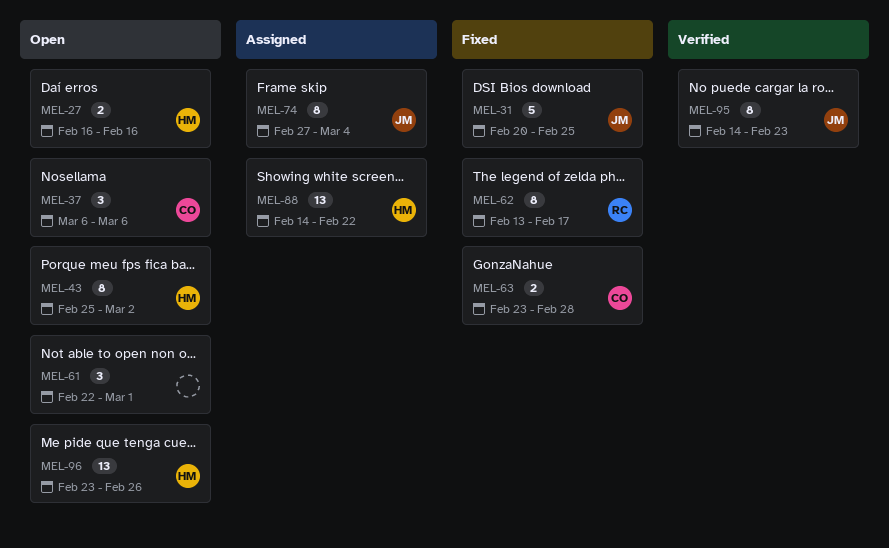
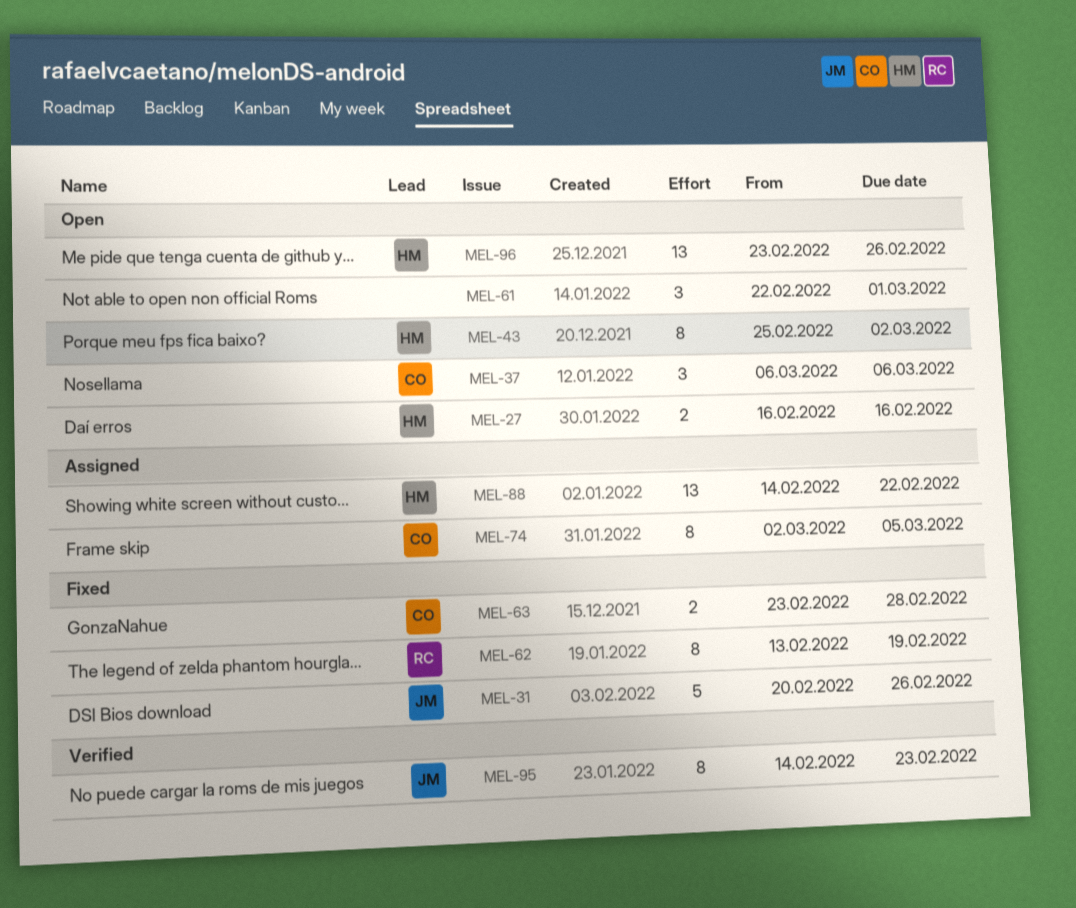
MEL-31, due: Feb 25 -> Feb 26
MEL-62, due: Feb 17 -> Feb 19
MEL-74, owner: JM -> CO
MEL-74, start: Feb 27 -> Mar 2
MEL-74, due: Mar 4 -> Mar 5

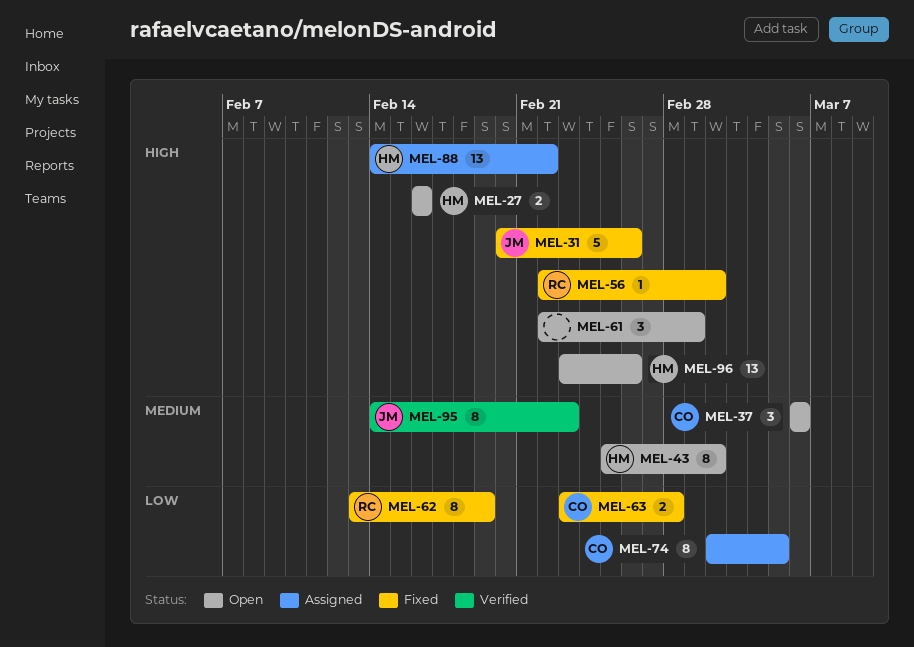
MEL-56: none -> present

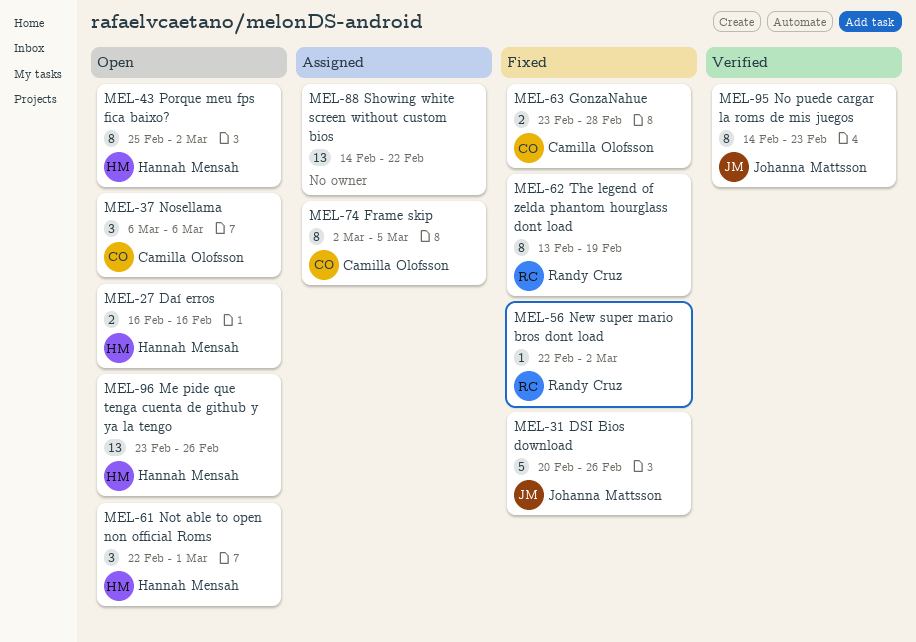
MEL-61, owner: none -> Hannah Mensah
MEL-88, owner: Hannah Mensah -> none

